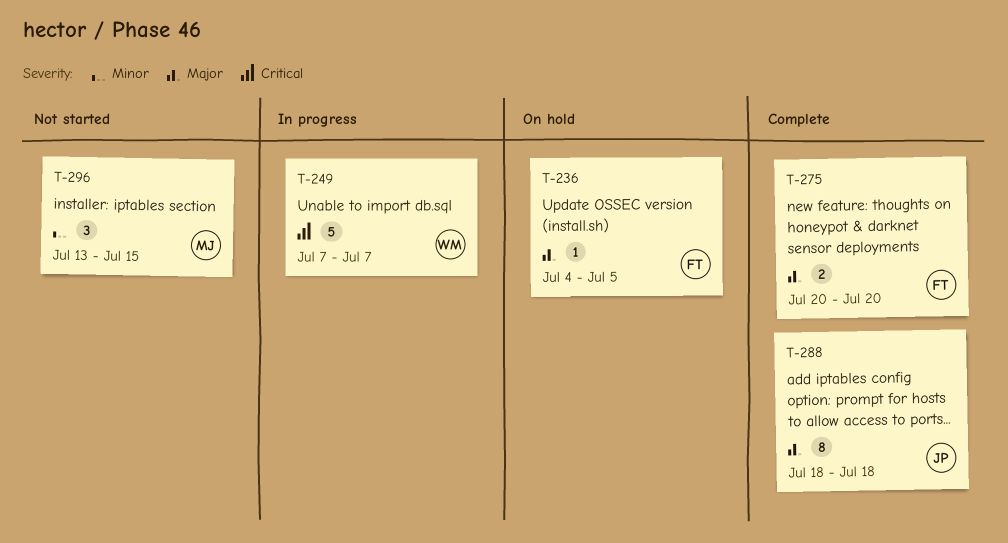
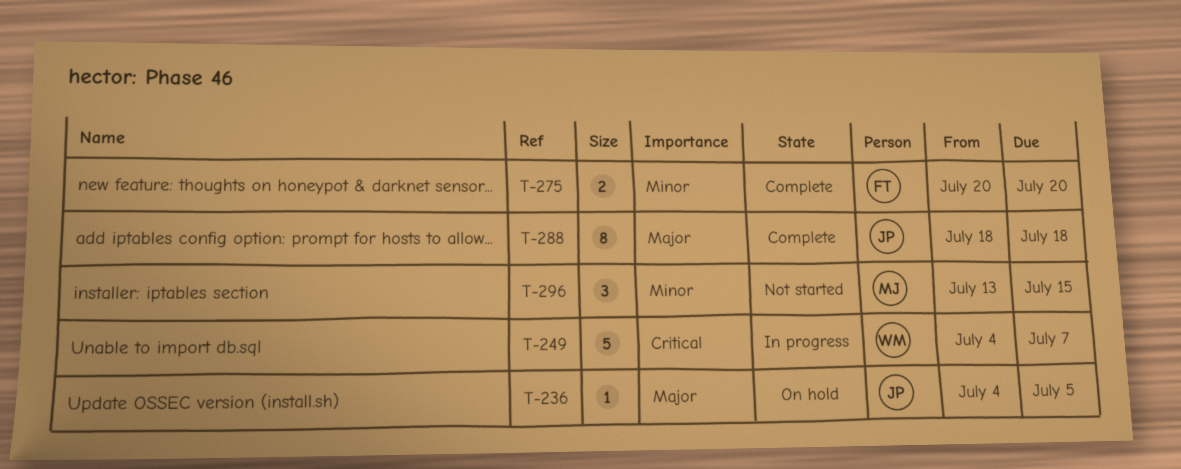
T-236, owner: FT -> JP
T-249, start: Jul 7 -> Jul 4
T-275, priority: Major -> Minor

